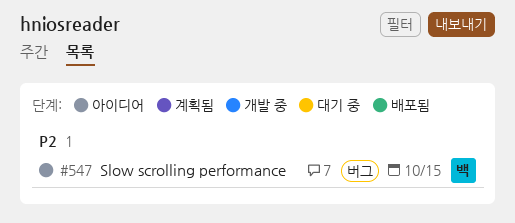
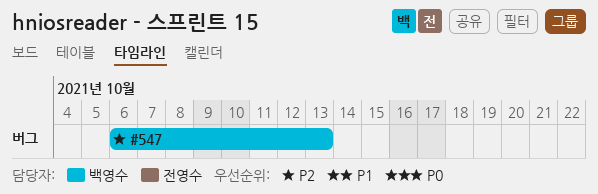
#547, due: Oct 15 -> Oct 13

